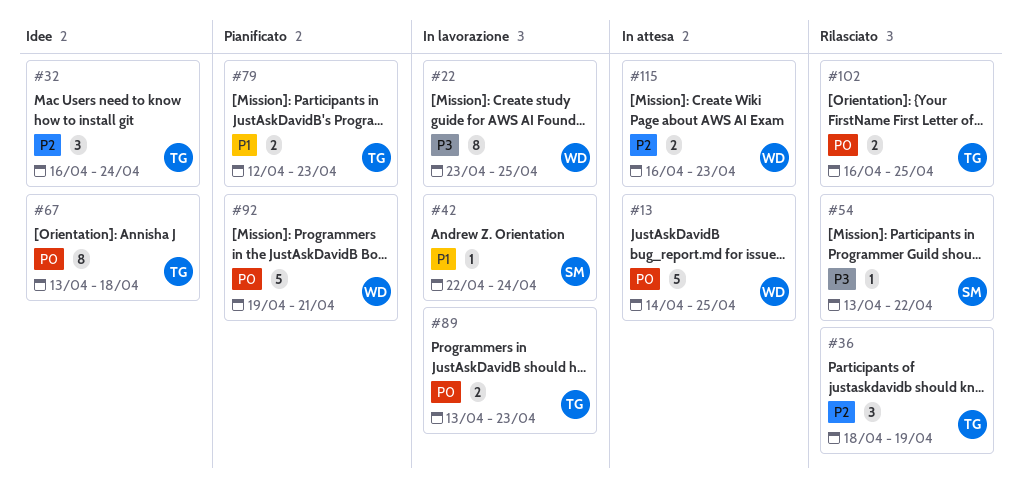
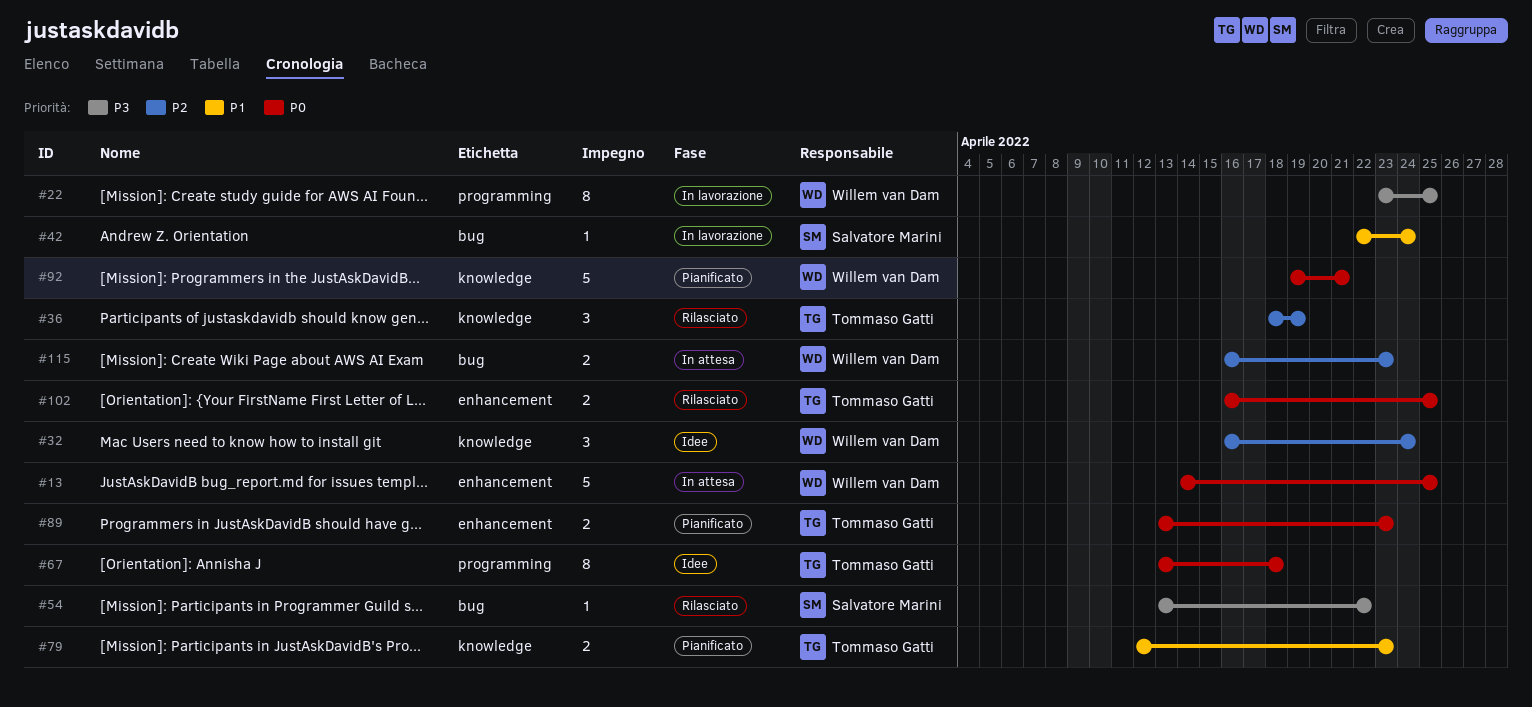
#32, owner: Tommaso Gatti -> Willem van Dam
#89, status: In lavorazione -> Pianificato

